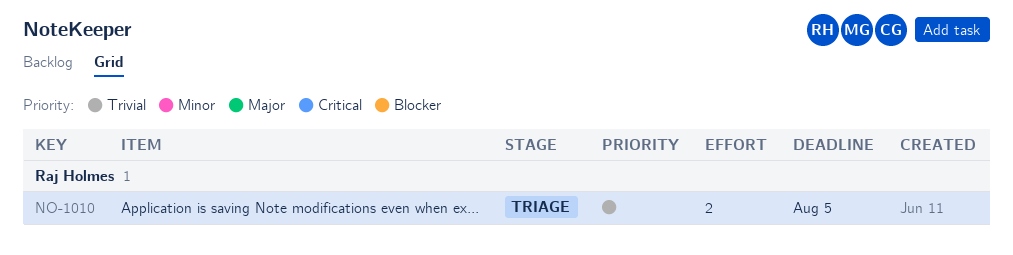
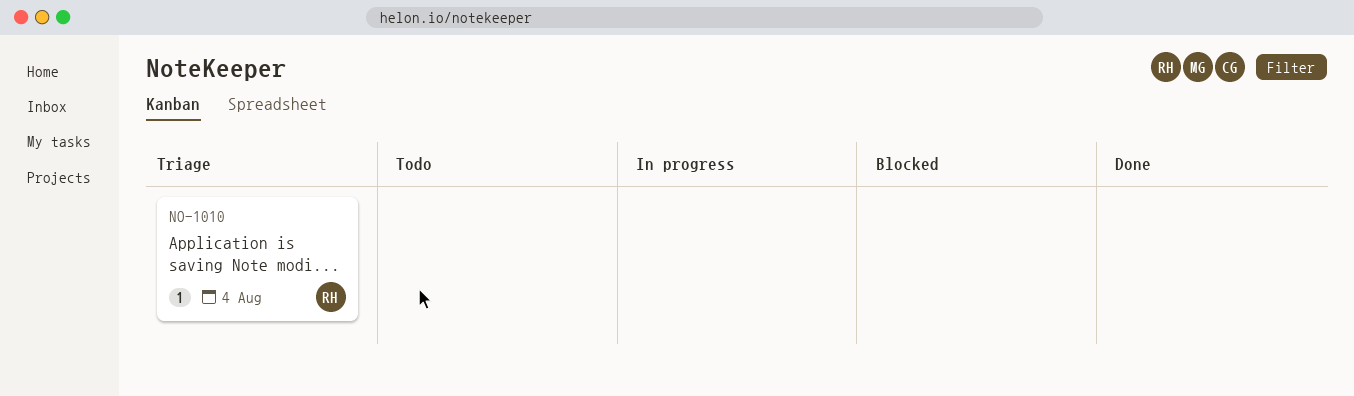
NO-1010, estimate: 2 -> 1
NO-1010, due: Aug 5 -> Aug 4

